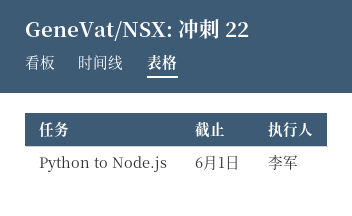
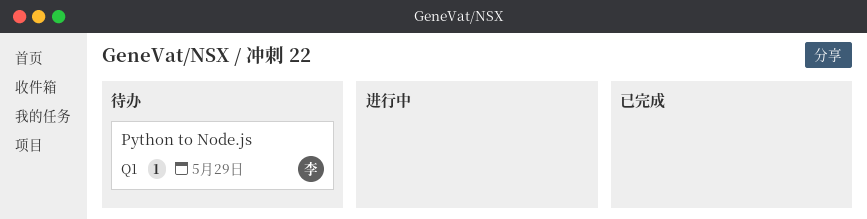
Python to Node.js, due: Jun 1 -> May 29

